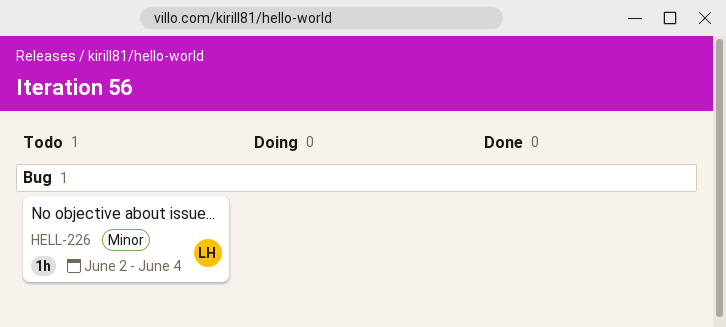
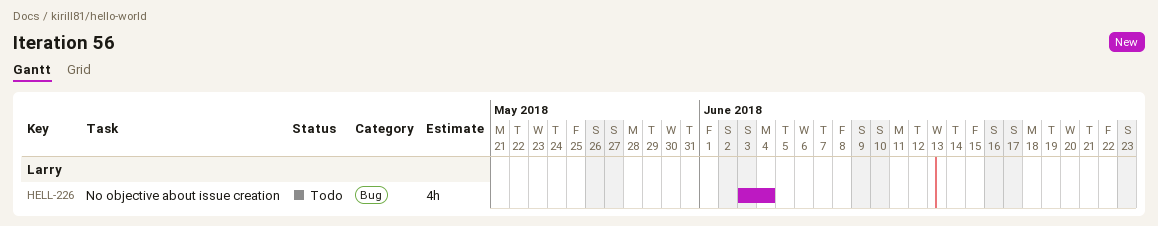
HELL-226, estimate: 1h -> 4h
HELL-226, start: Jun 2 -> Jun 3

